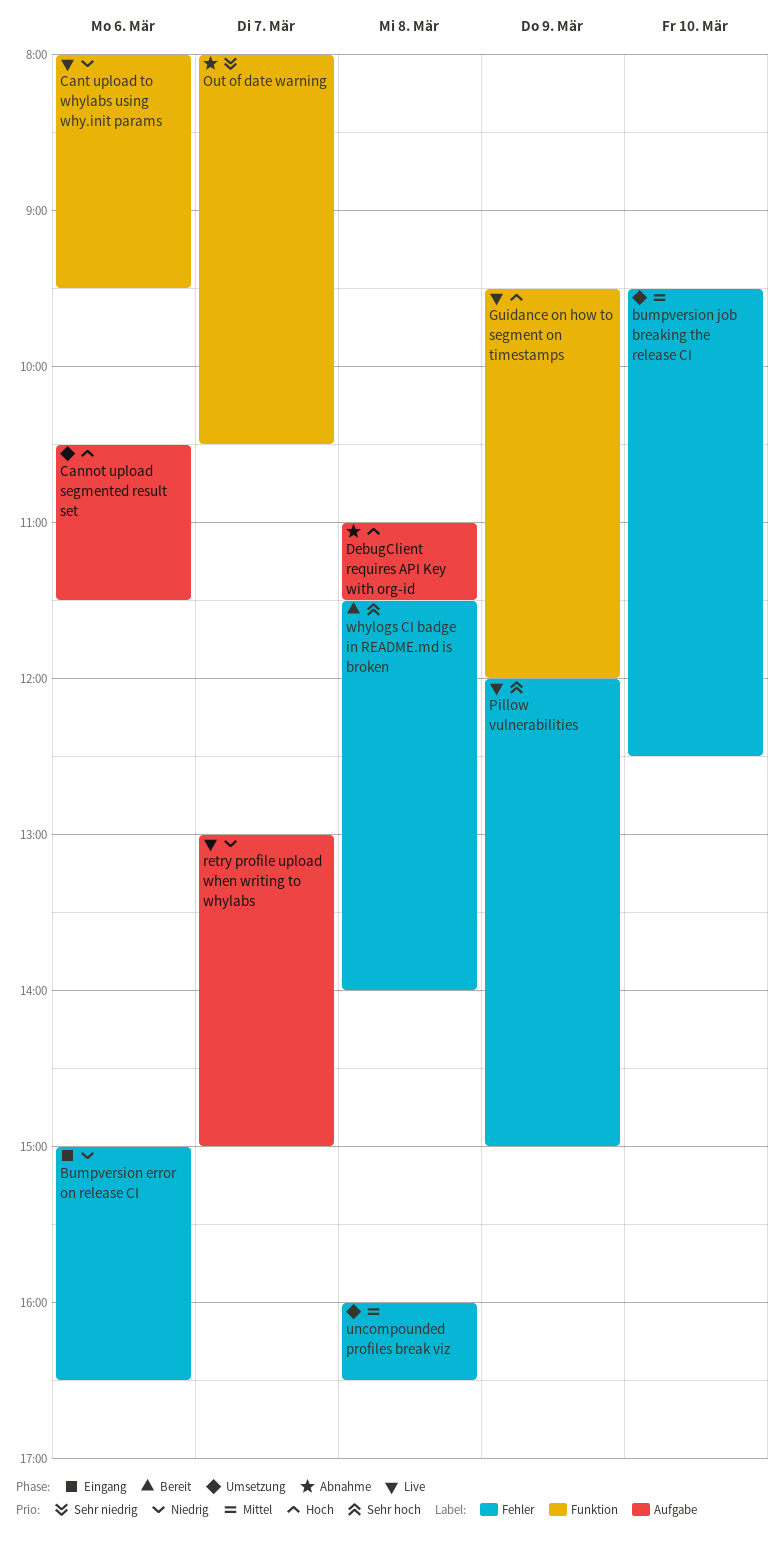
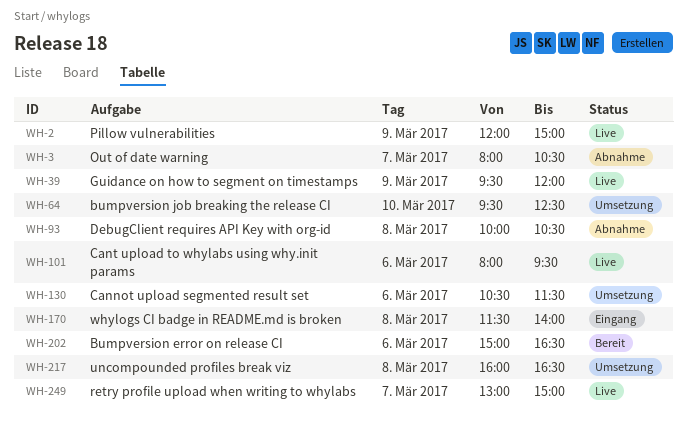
Bumpversion error on release CI, status: Eingang -> Bereit
DebugClient requires API Key with org-id, begins: 11:00 -> 10:00
DebugClient requires API Key with org-id, ends: 11:30 -> 10:30
whylogs CI badge in README.md is broken, status: Bereit -> Eingang

